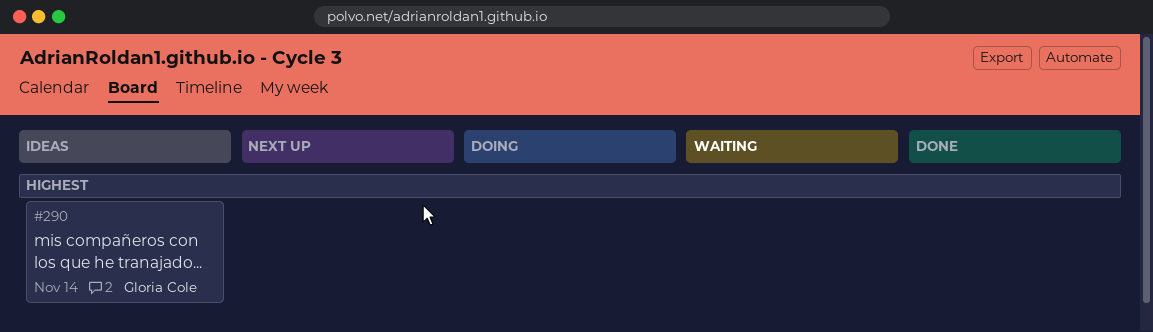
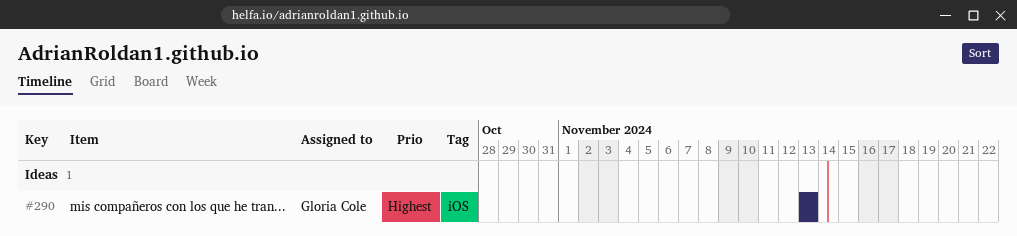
#290, due: Nov 14 -> Nov 13

